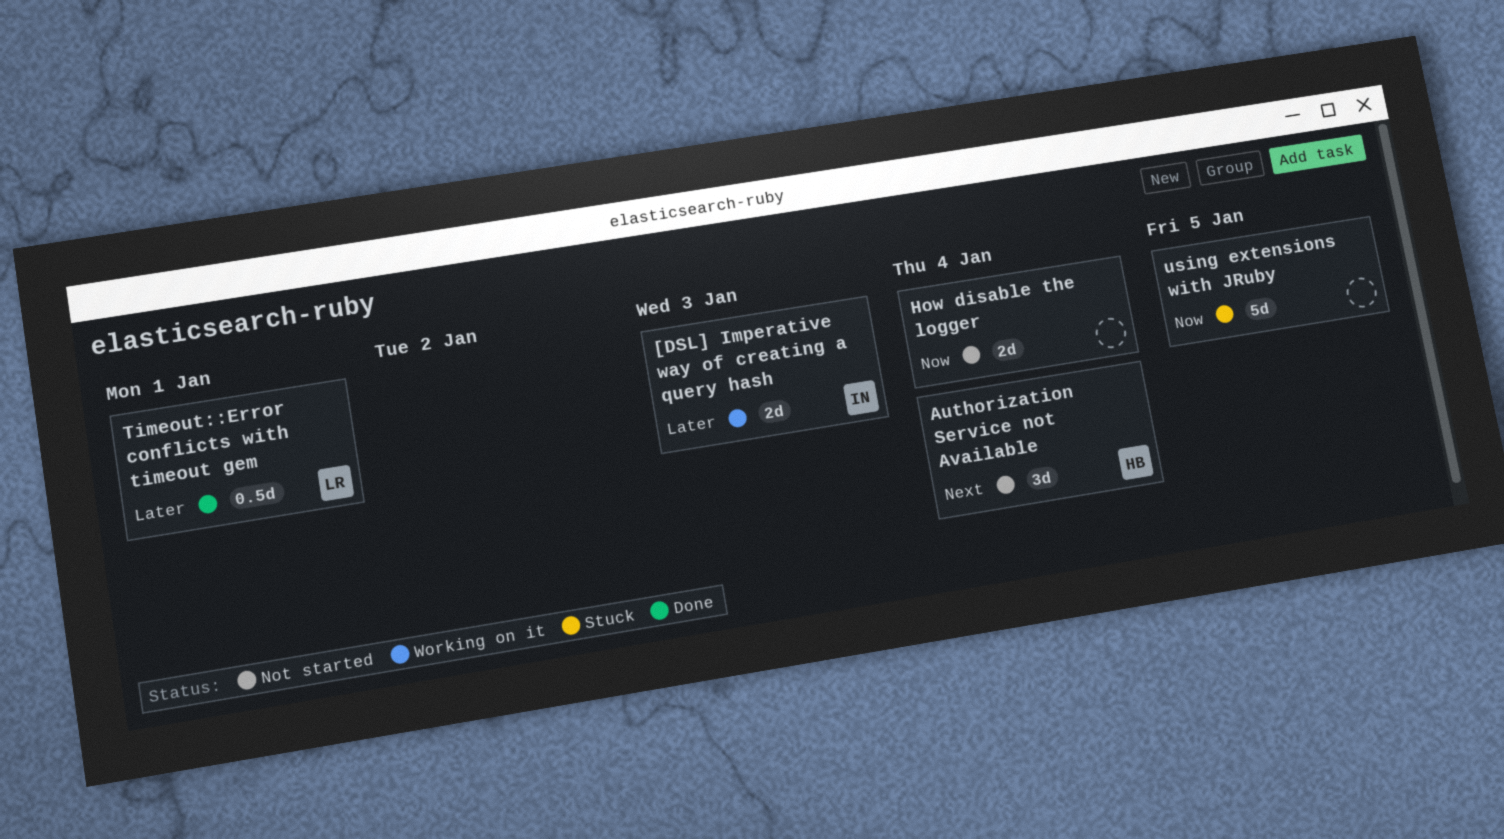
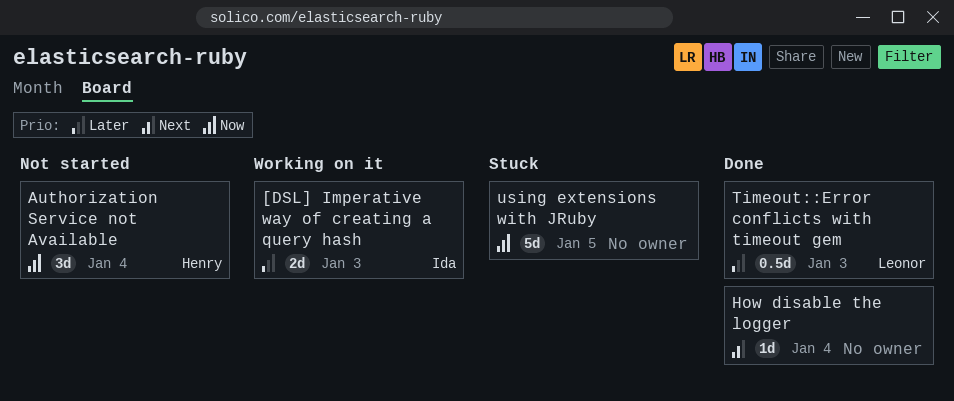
Authorization Service not Available, priority: Next -> Now
How disable the logger, status: Not started -> Done
How disable the logger, priority: Now -> Next
How disable the logger, estimate: 2d -> 1d
Timeout::Error conflicts with timeout gem, due: Jan 1 -> Jan 3

